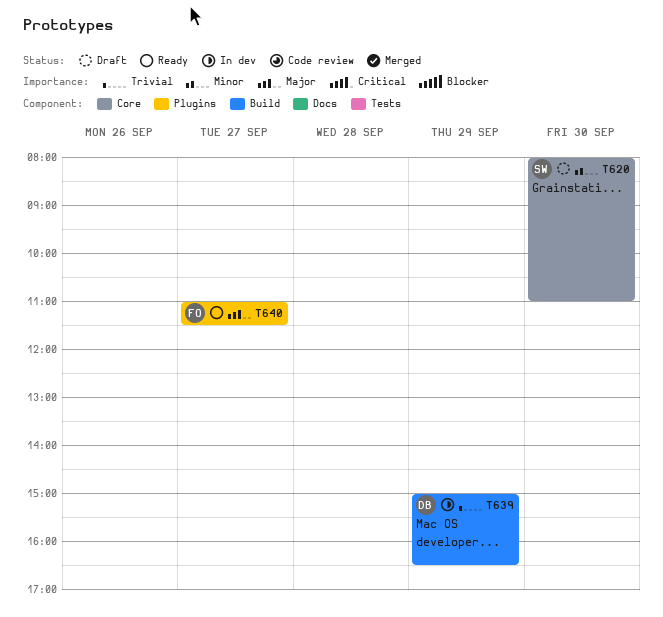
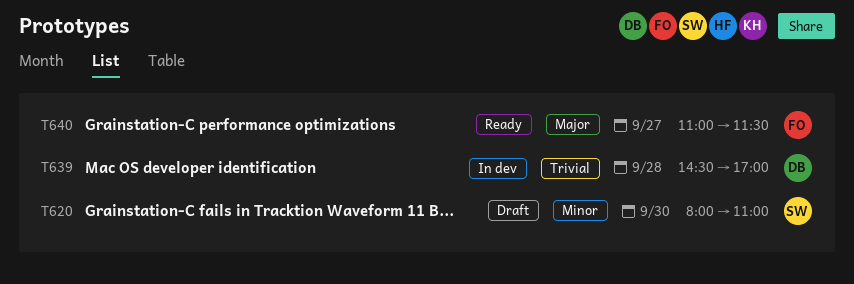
T639, day: Sep 29 -> Sep 28
T639, begins: 15:00 -> 14:30
T639, ends: 16:30 -> 17:00

